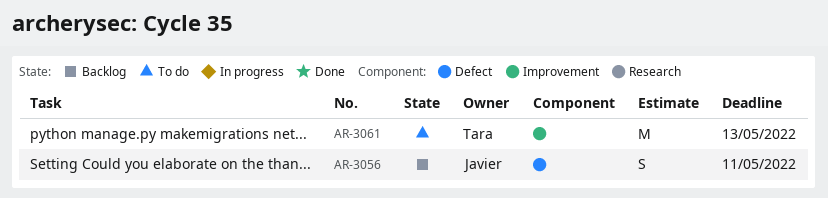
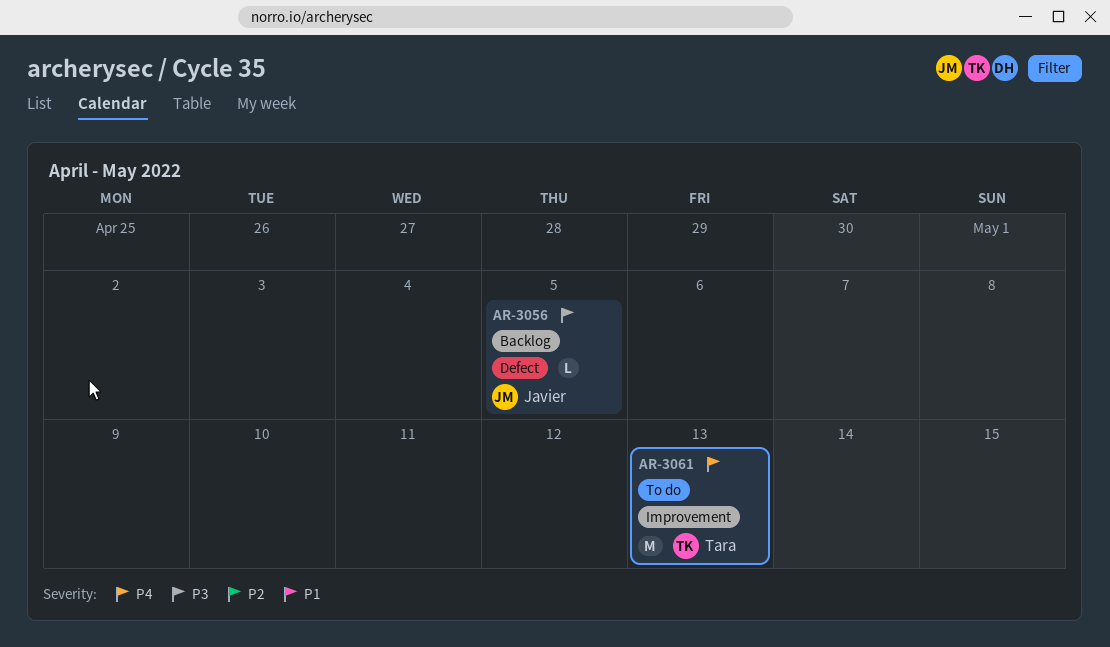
AR-3056, estimate: S -> L
AR-3056, due: May 11 -> May 5

